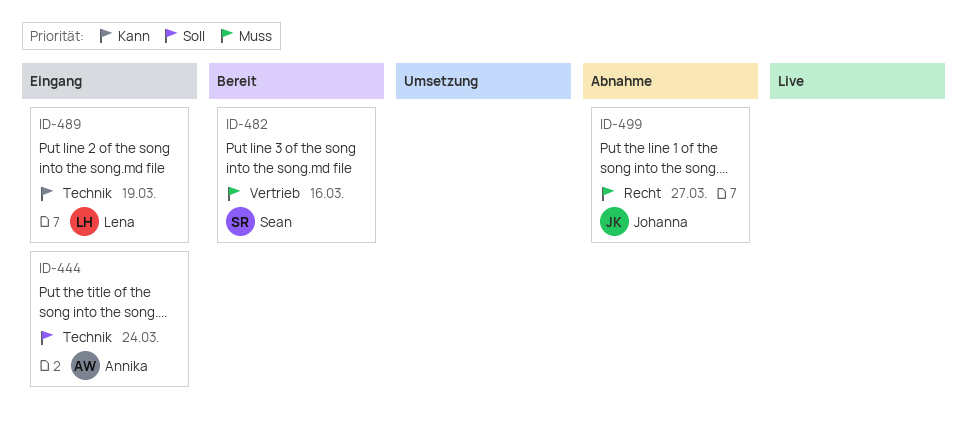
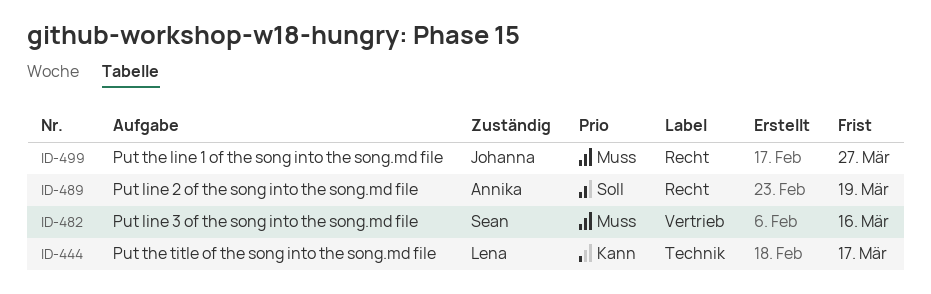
ID-444, owner: Annika -> Lena
ID-444, priority: Soll -> Kann
ID-444, due: Mar 24 -> Mar 17
ID-489, owner: Lena -> Annika
ID-489, priority: Kann -> Soll
ID-489, label: Technik -> Recht

